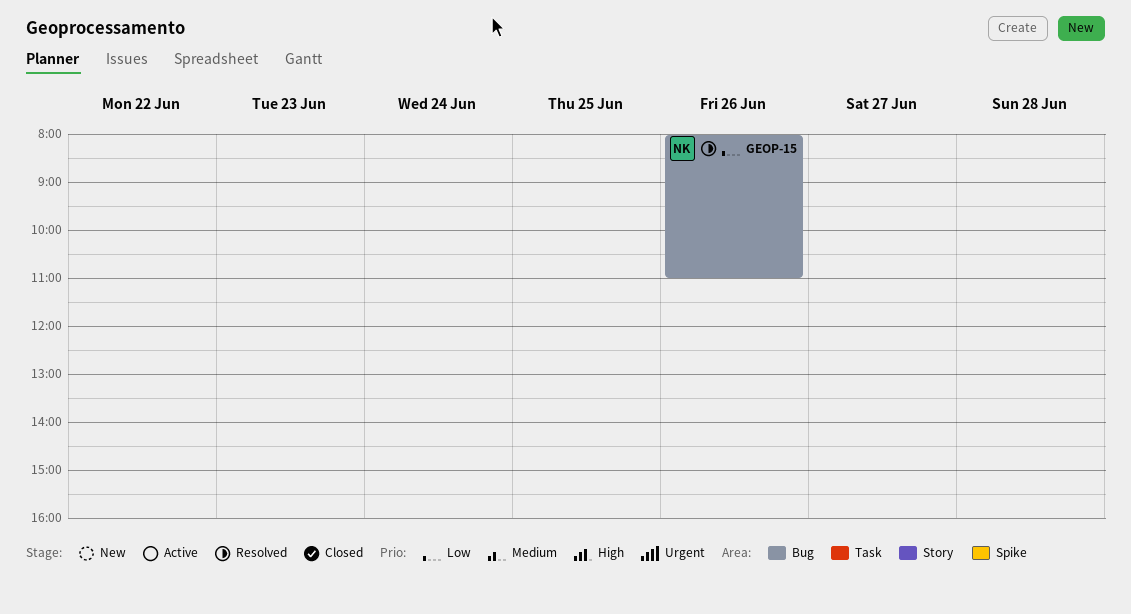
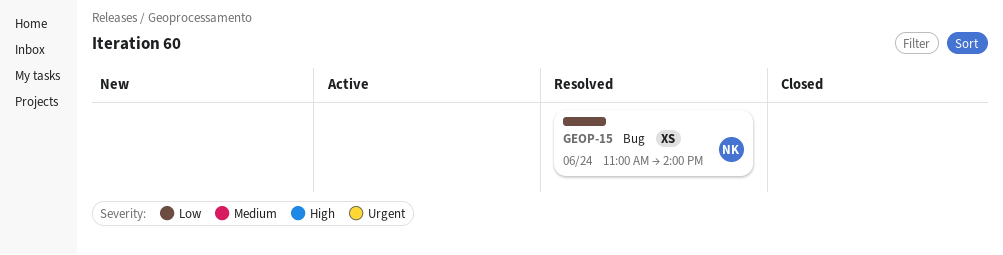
GEOP-15, day: Jun 26 -> Jun 24
GEOP-15, begins: 08:00 -> 11:00
GEOP-15, ends: 11:00 -> 14:00

